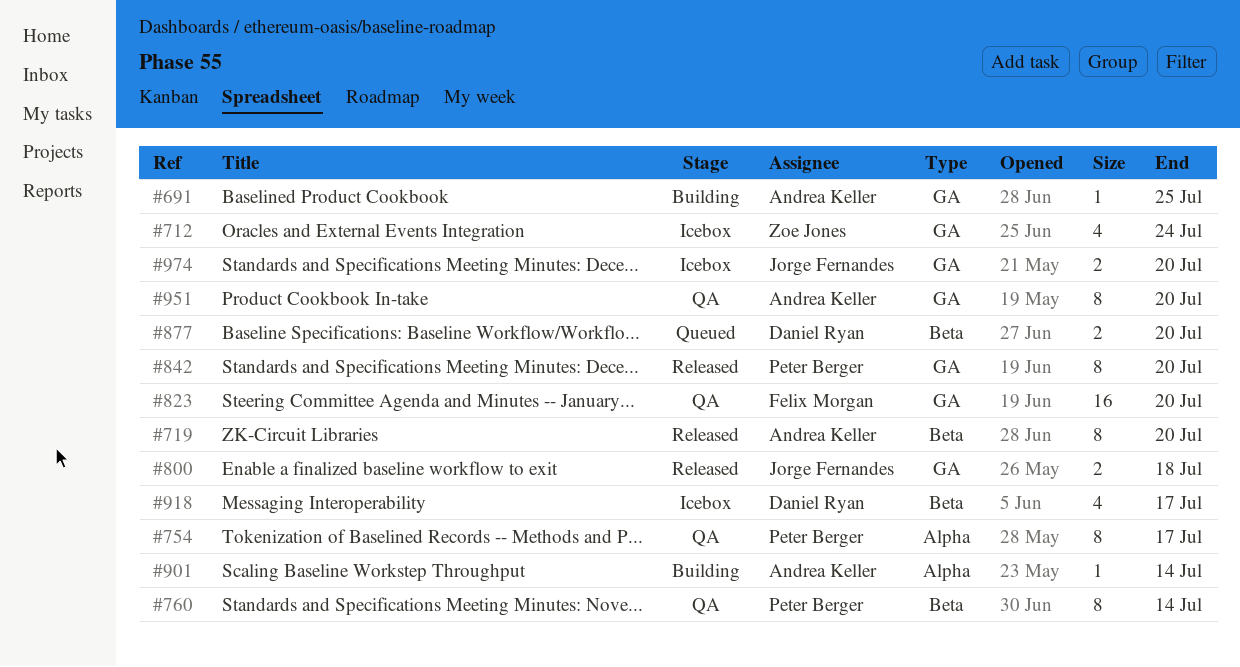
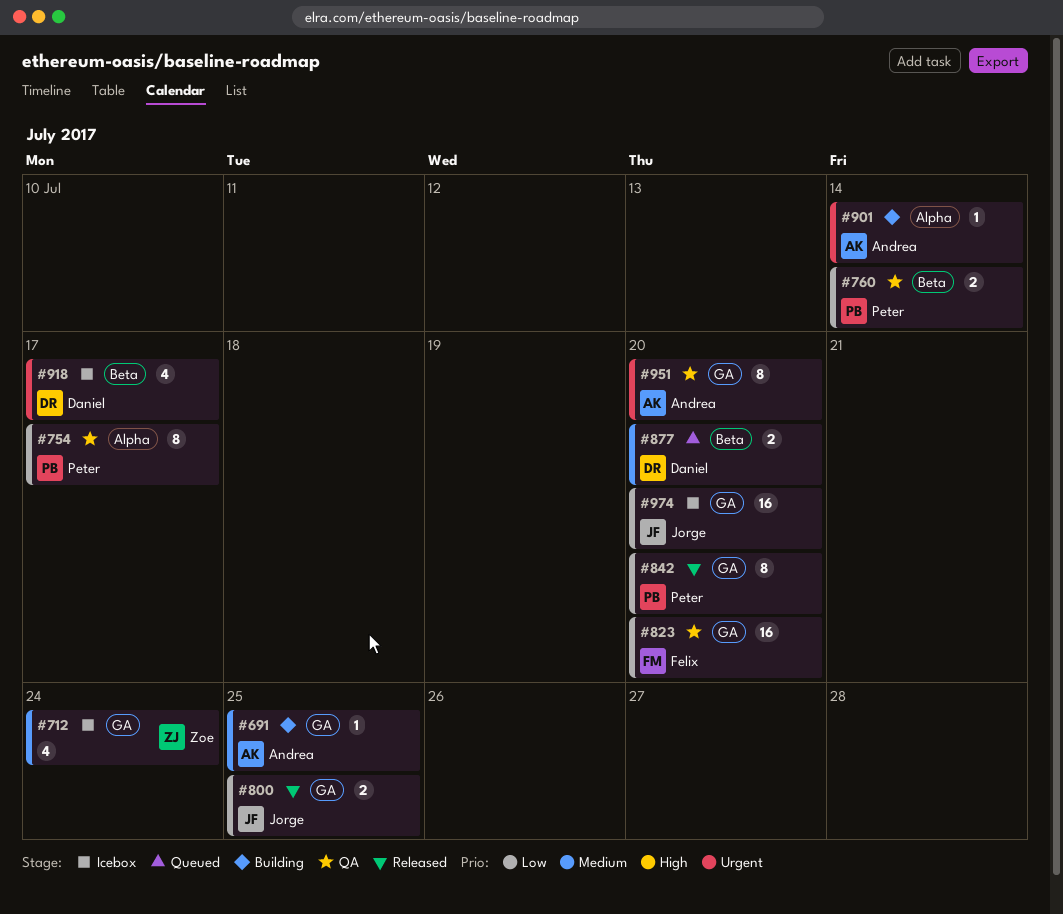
#719: present -> none
#760, estimate: 8 -> 2
#800, due: Jul 18 -> Jul 25
#974, estimate: 2 -> 16

